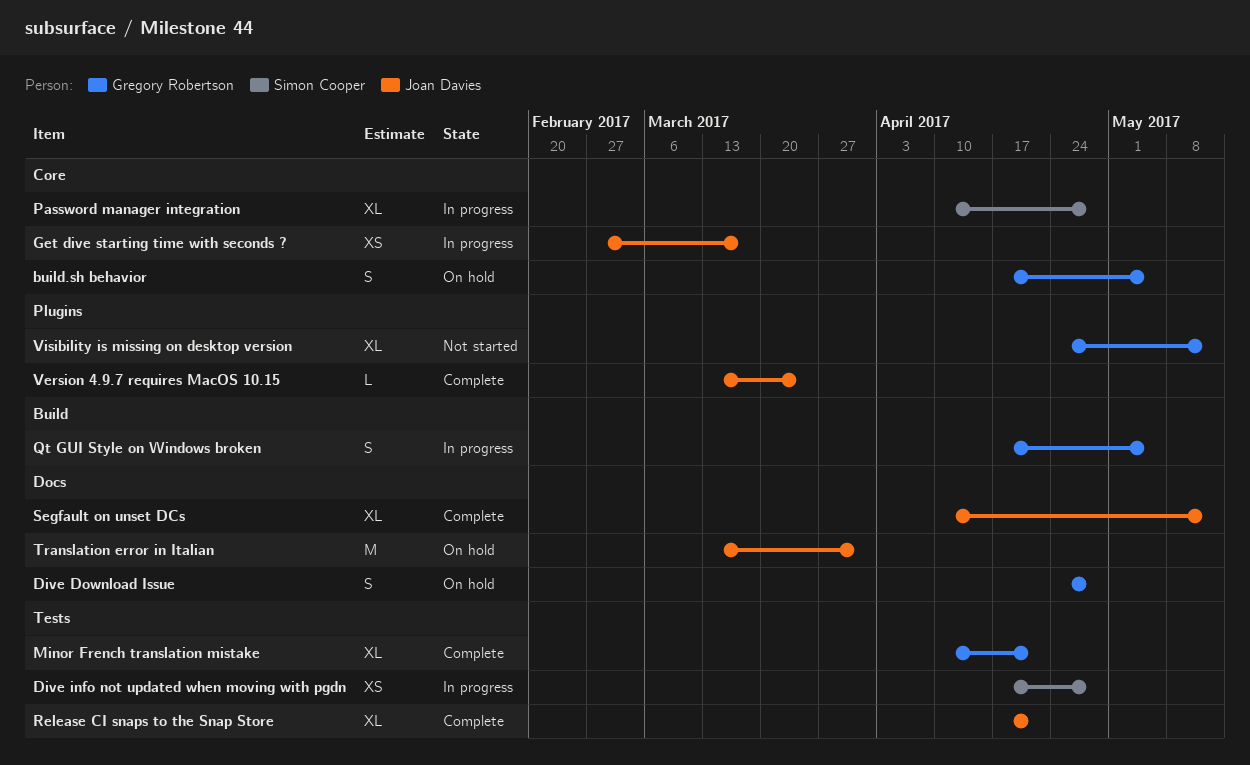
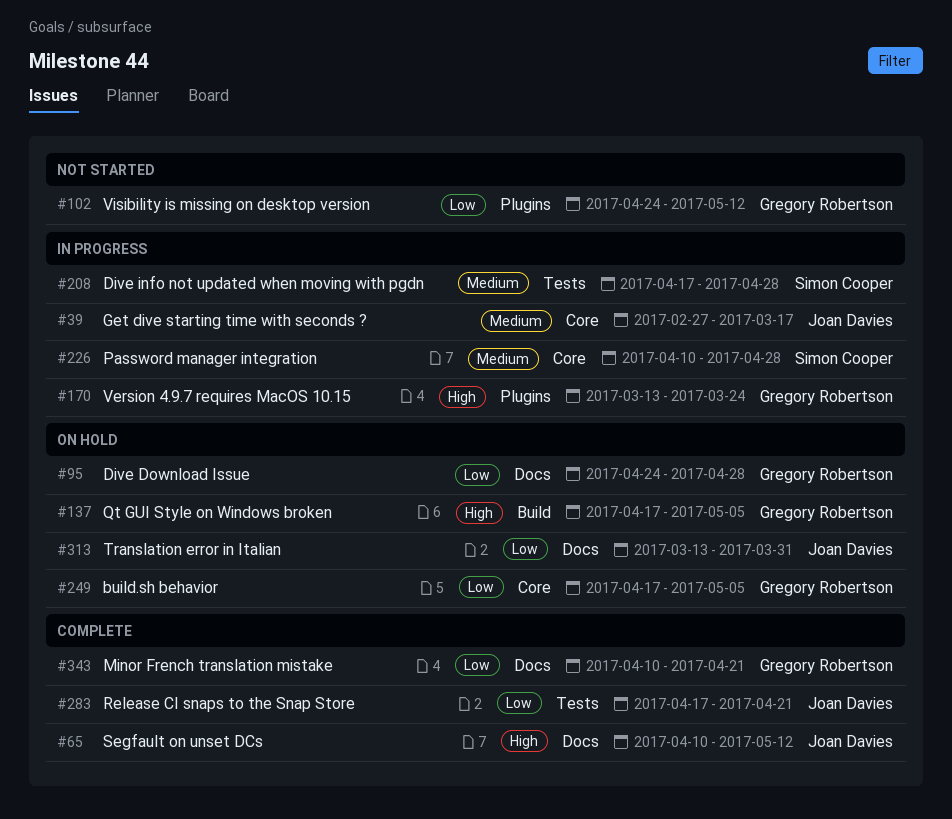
Minor French translation mistake, label: Tests -> Docs
Qt GUI Style on Windows broken, status: In progress -> On hold
Version 4.9.7 requires MacOS 10.15, status: Complete -> In progress
Version 4.9.7 requires MacOS 10.15, owner: Joan Davies -> Gregory Robertson

